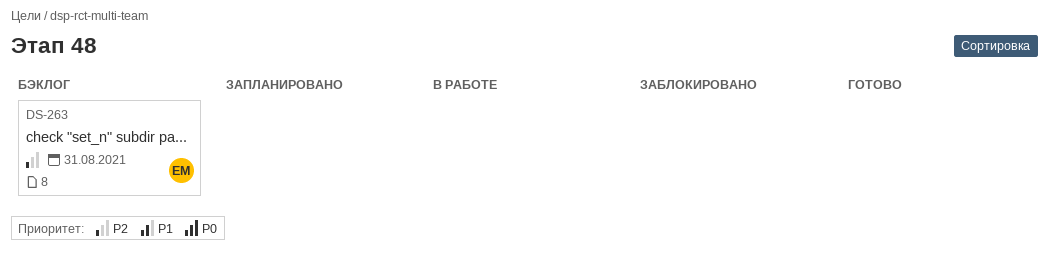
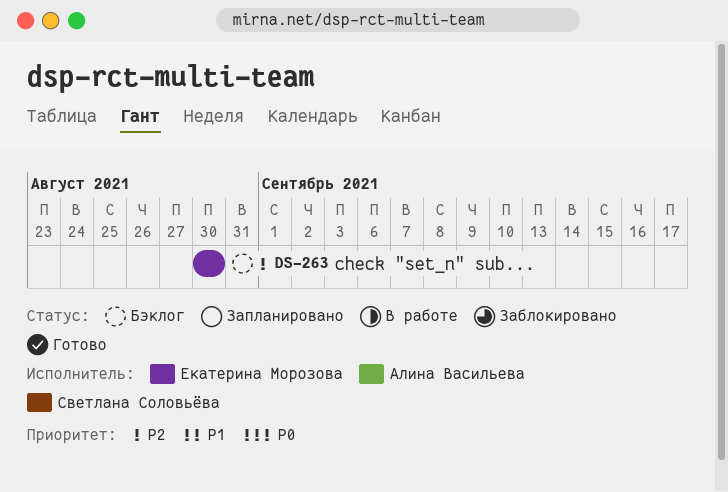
DS-263, due: Aug 31 -> Aug 30

